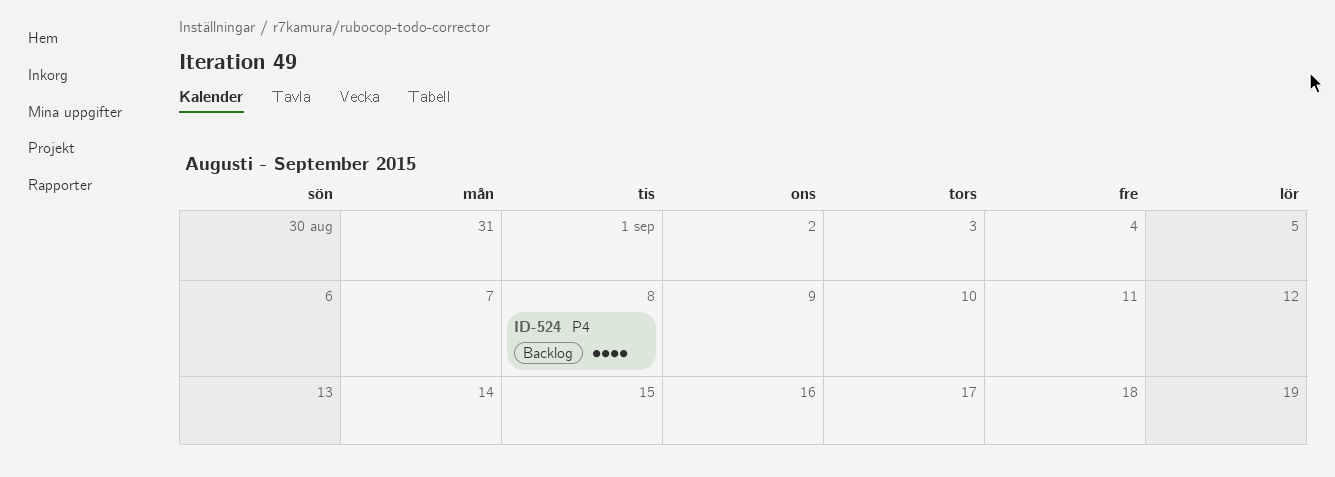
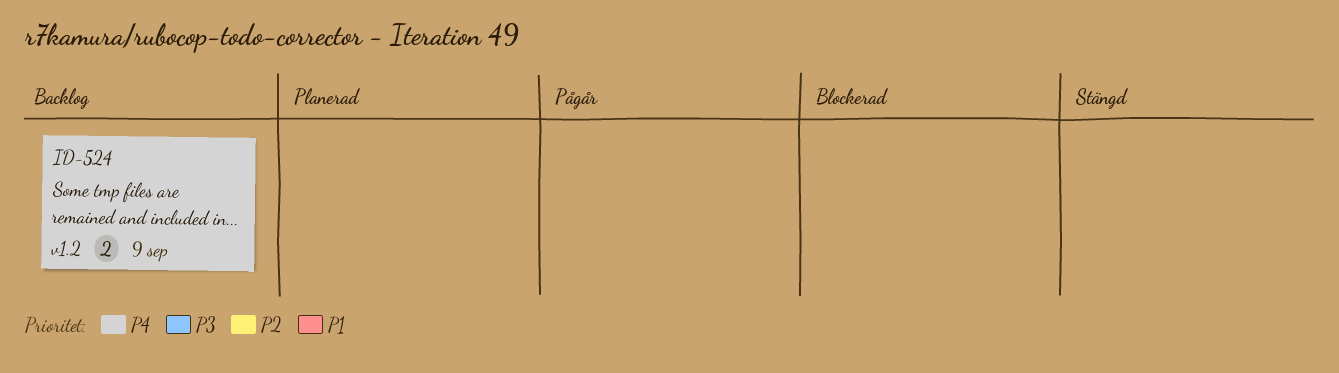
ID-524, estimate: 4 -> 2
ID-524, due: Sep 8 -> Sep 9

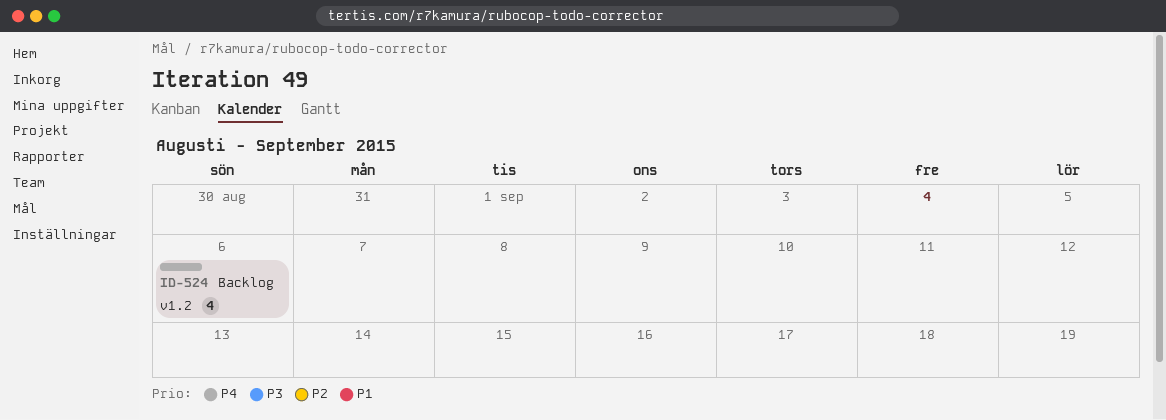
ID-524, estimate: 2 -> 4
ID-524, due: Sep 9 -> Sep 6

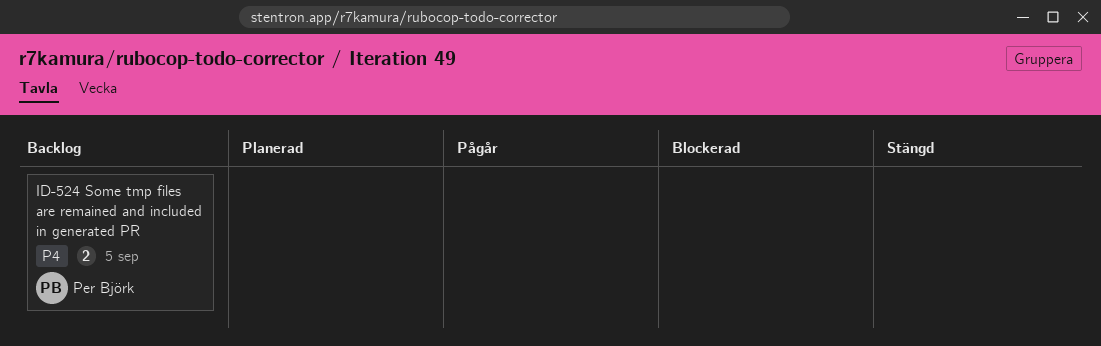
ID-524, estimate: 4 -> 2
ID-524, due: Sep 6 -> Sep 5

